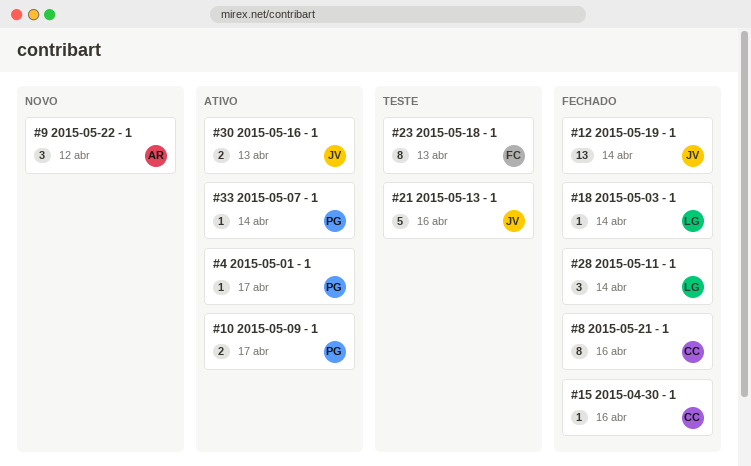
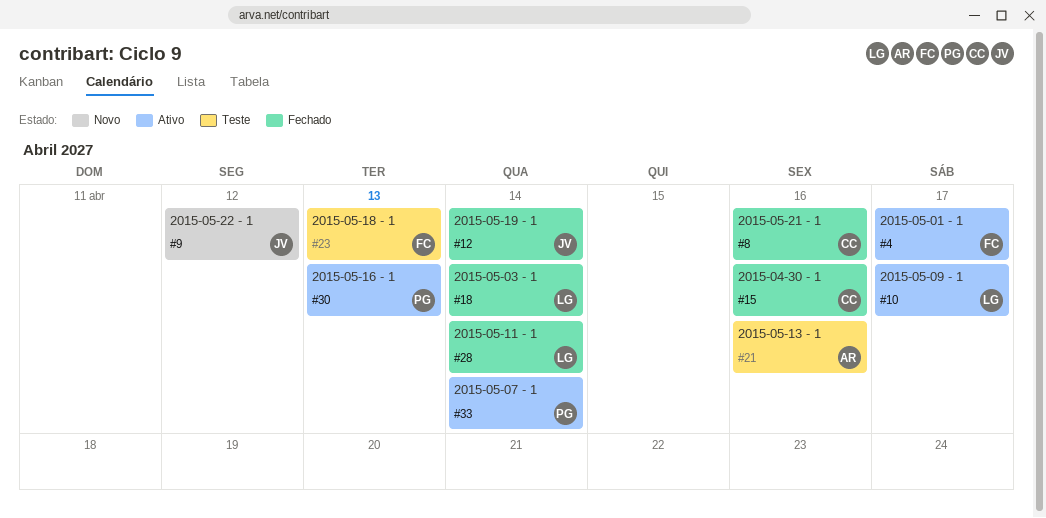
#4, owner: PG -> FC
#9, owner: AR -> JV
#10, owner: PG -> LG
#21, owner: JV -> AR
#30, owner: JV -> PG

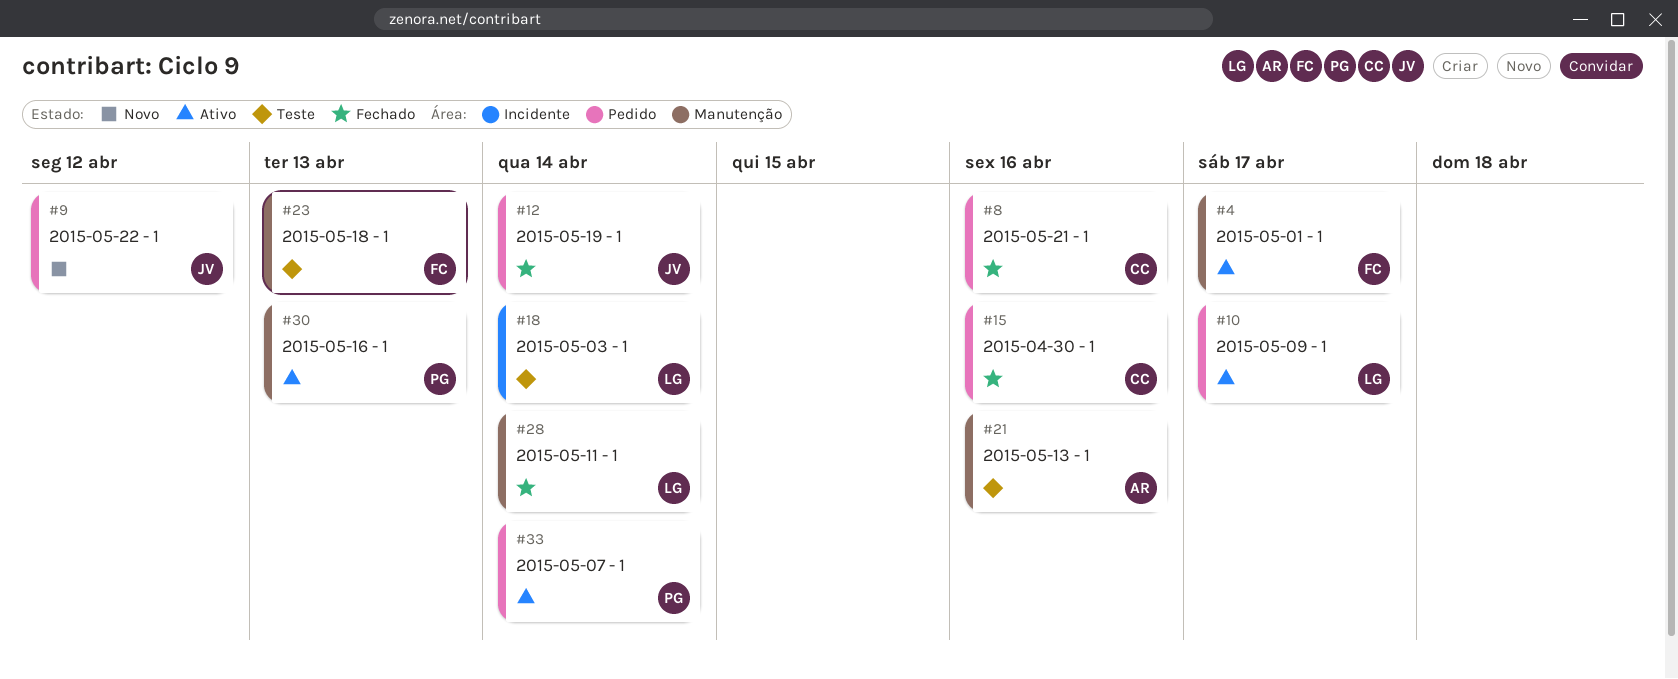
#18, status: Fechado -> Teste

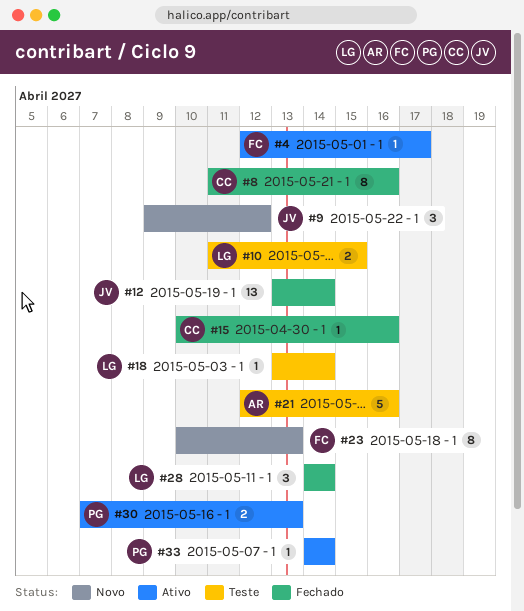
#10, status: Ativo -> Teste
#10, due: Apr 17 -> Apr 15
#23, status: Teste -> Novo

